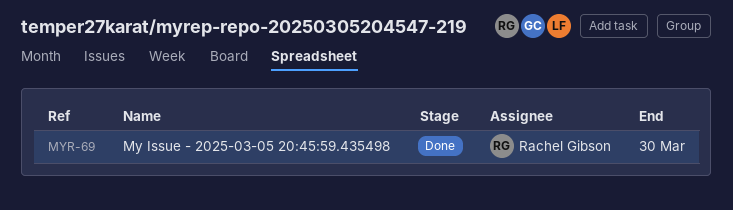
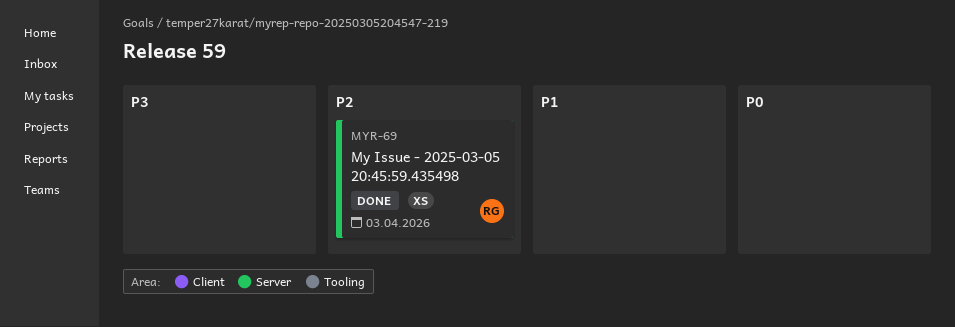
MYR-69, due: Mar 30 -> Apr 3

